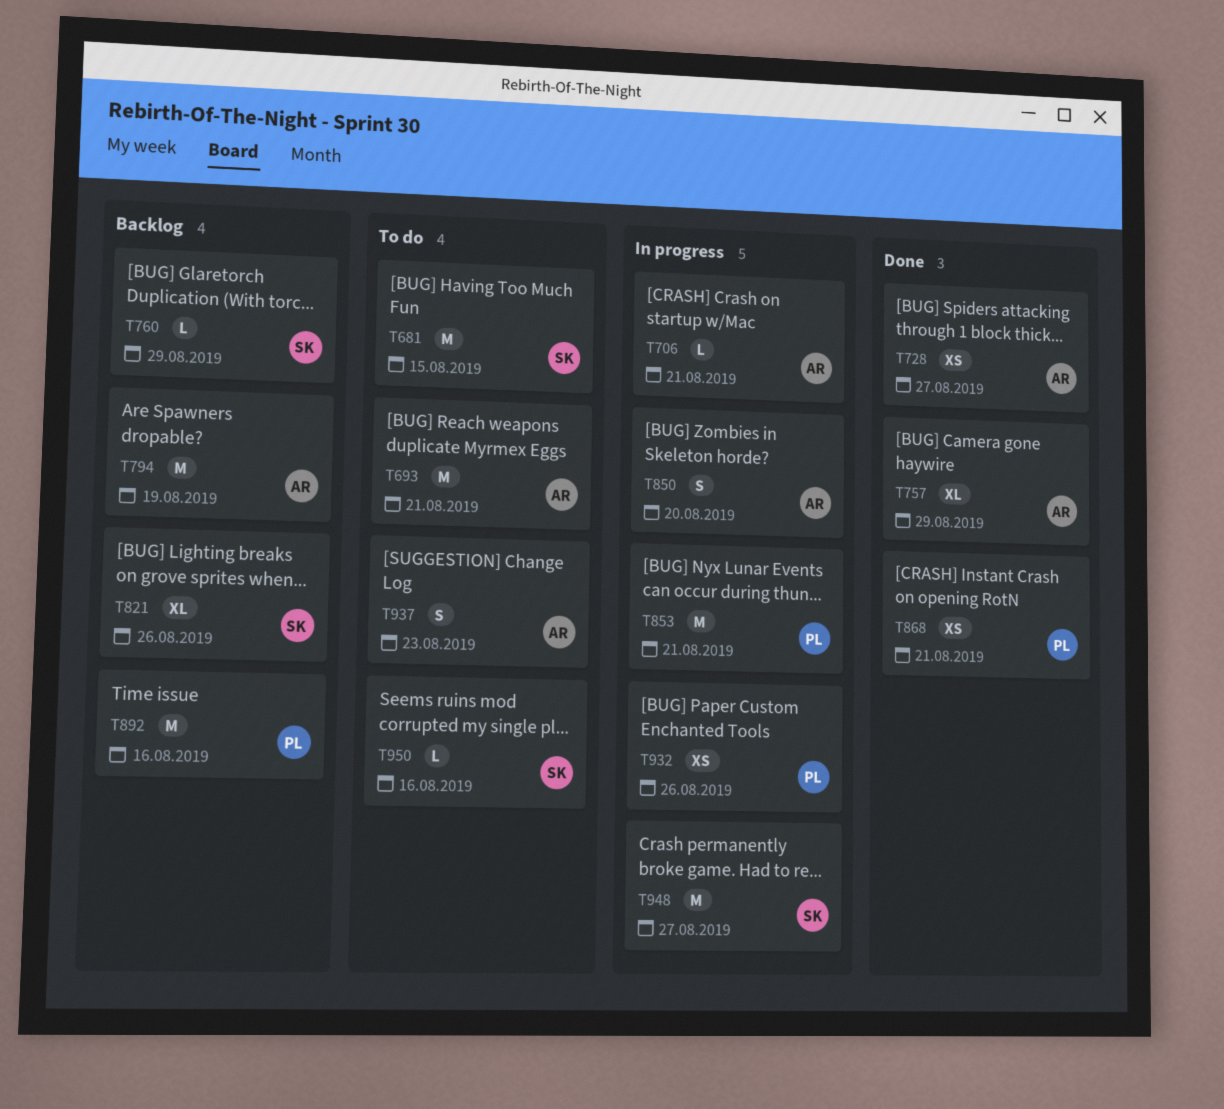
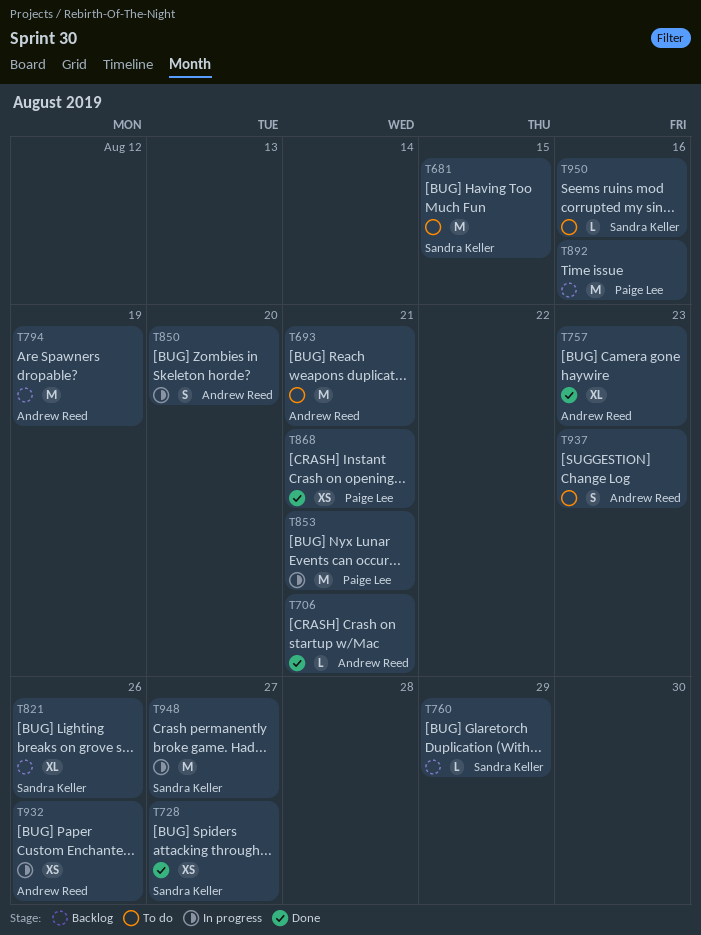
T706, status: In progress -> Done
T728, owner: Andrew Reed -> Sandra Keller
T757, due: Aug 29 -> Aug 23
T932, owner: Paige Lee -> Andrew Reed

